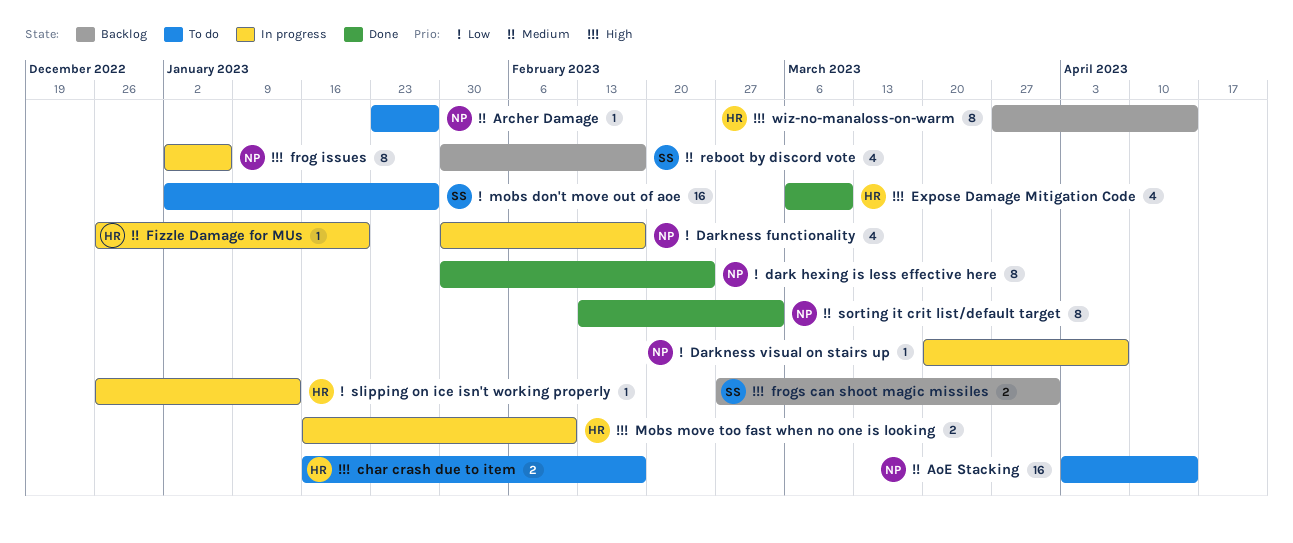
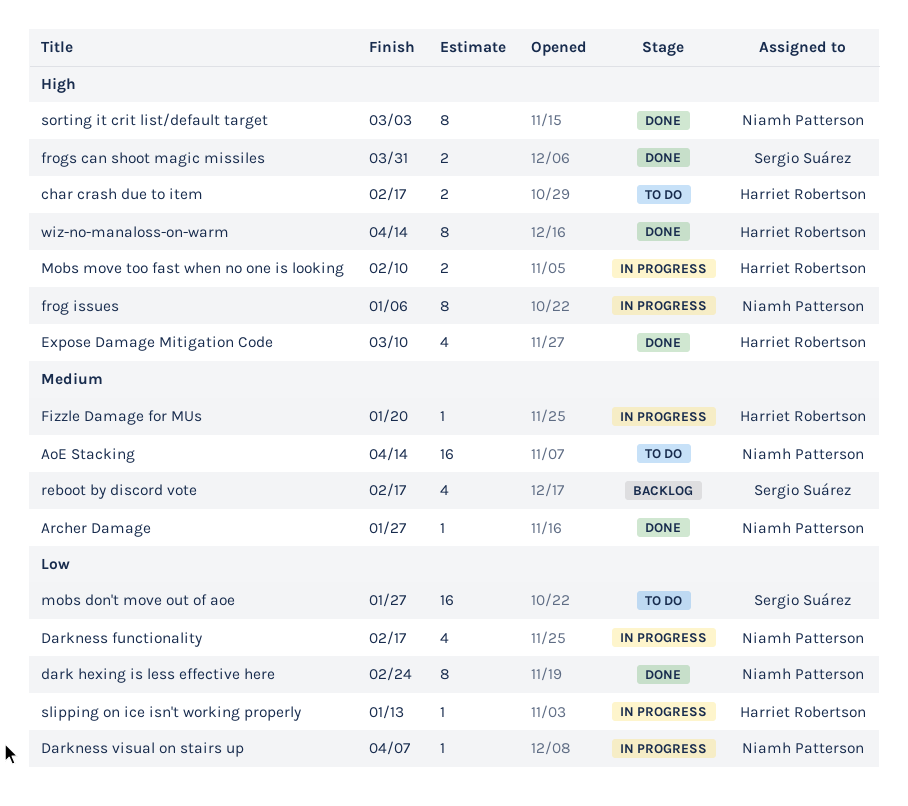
Archer Damage, status: To do -> Done
frogs can shoot magic missiles, status: Backlog -> Done
sorting it crit list/default target, priority: Medium -> High
wiz-no-manaloss-on-warm, status: Backlog -> Done

